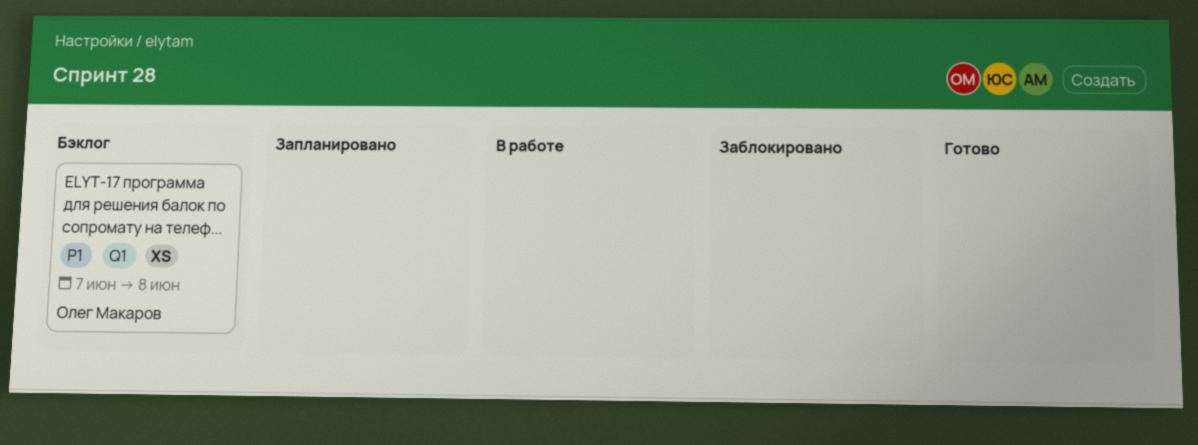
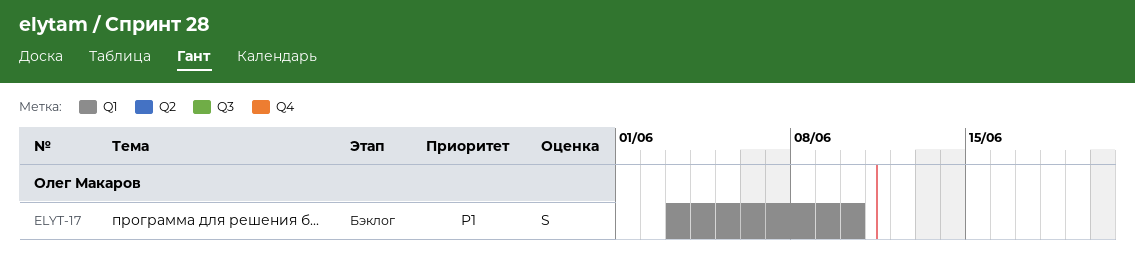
ELYT-17, estimate: XS -> S
ELYT-17, start: Jun 7 -> Jun 3
ELYT-17, due: Jun 8 -> Jun 10

